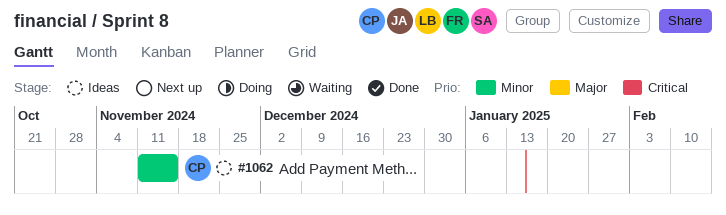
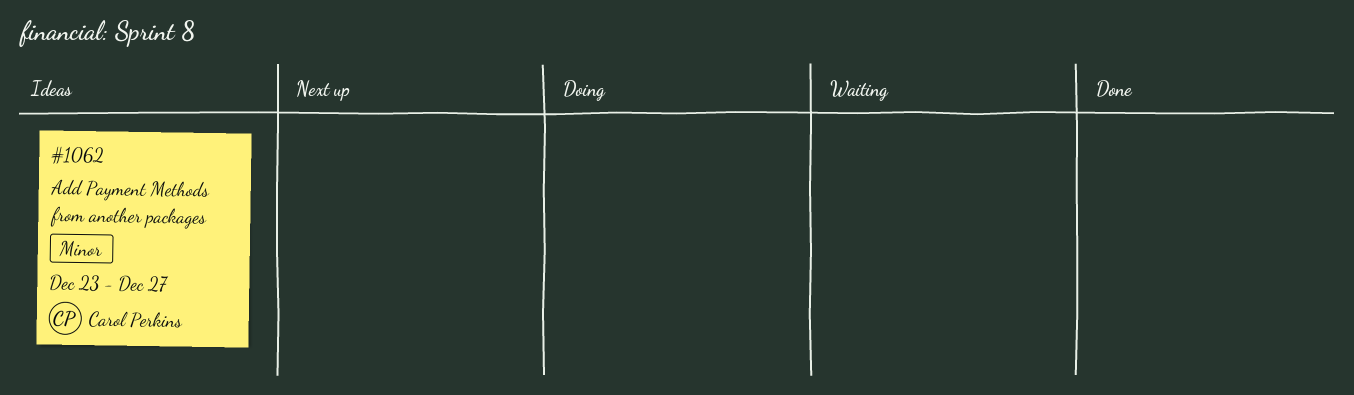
#1062, start: Nov 11 -> Dec 23
#1062, due: Nov 15 -> Dec 27

